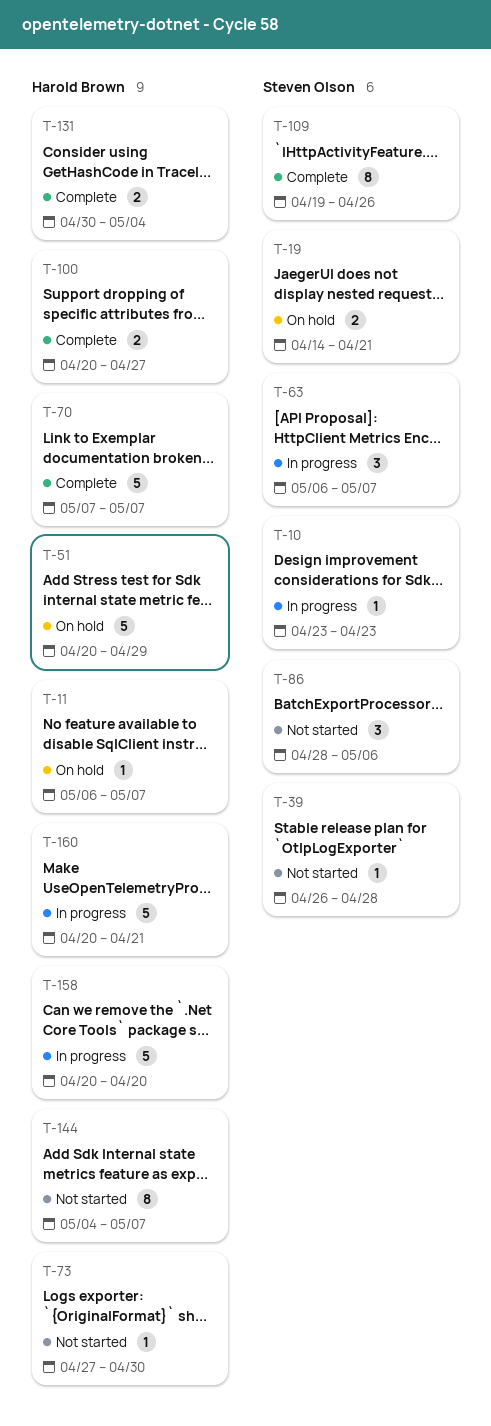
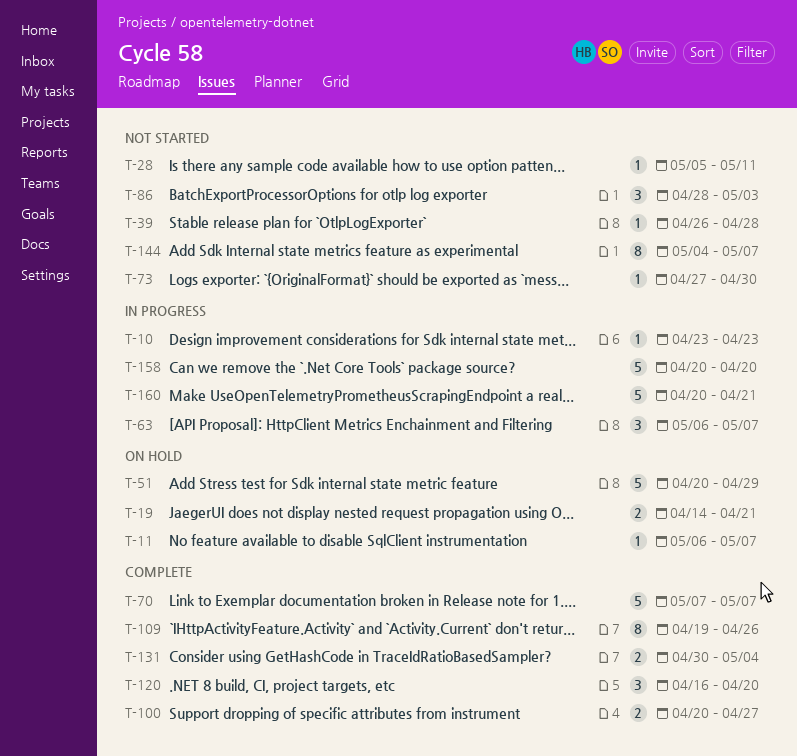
T-28: none -> present
T-86, due: May 6 -> May 3
T-120: none -> present

